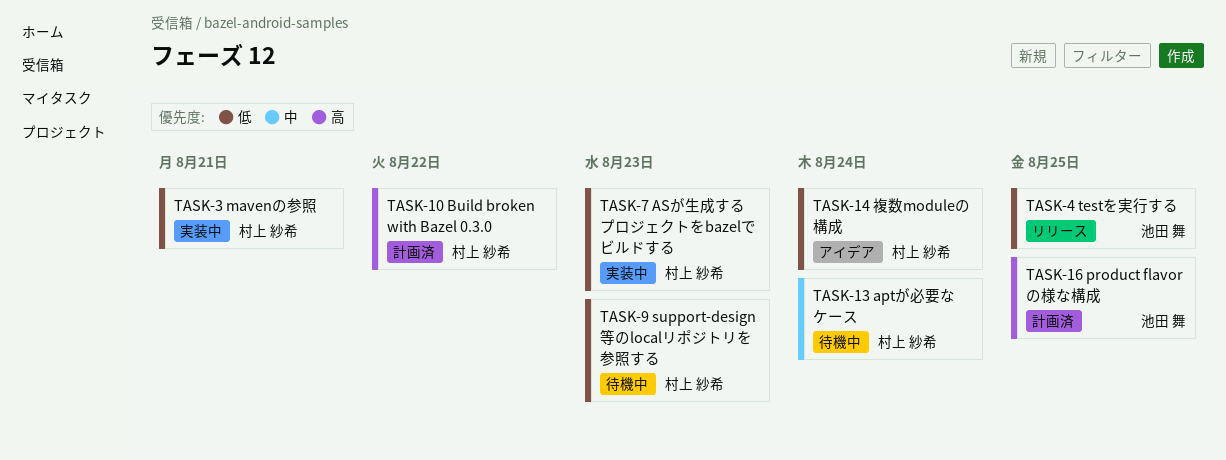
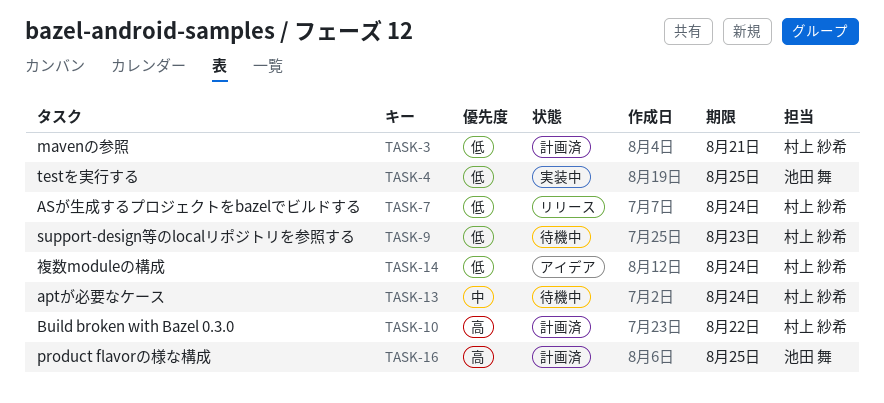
TASK-3, status: 実装中 -> 計画済
TASK-4, status: リリース -> 実装中
TASK-7, status: 実装中 -> リリース
TASK-7, due: Aug 23 -> Aug 24

